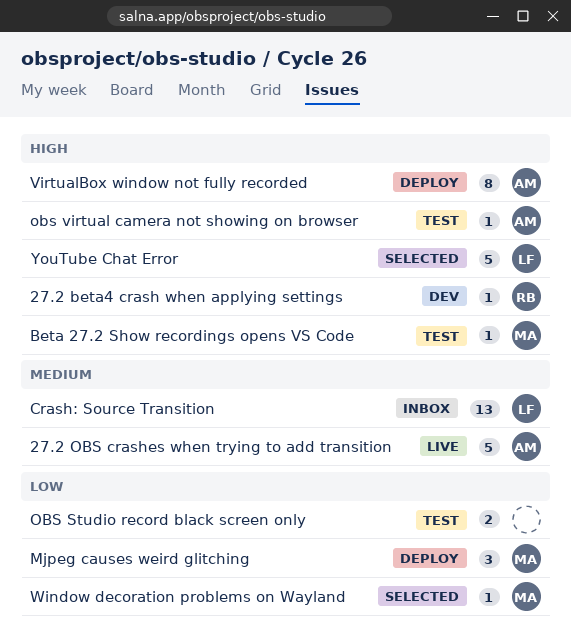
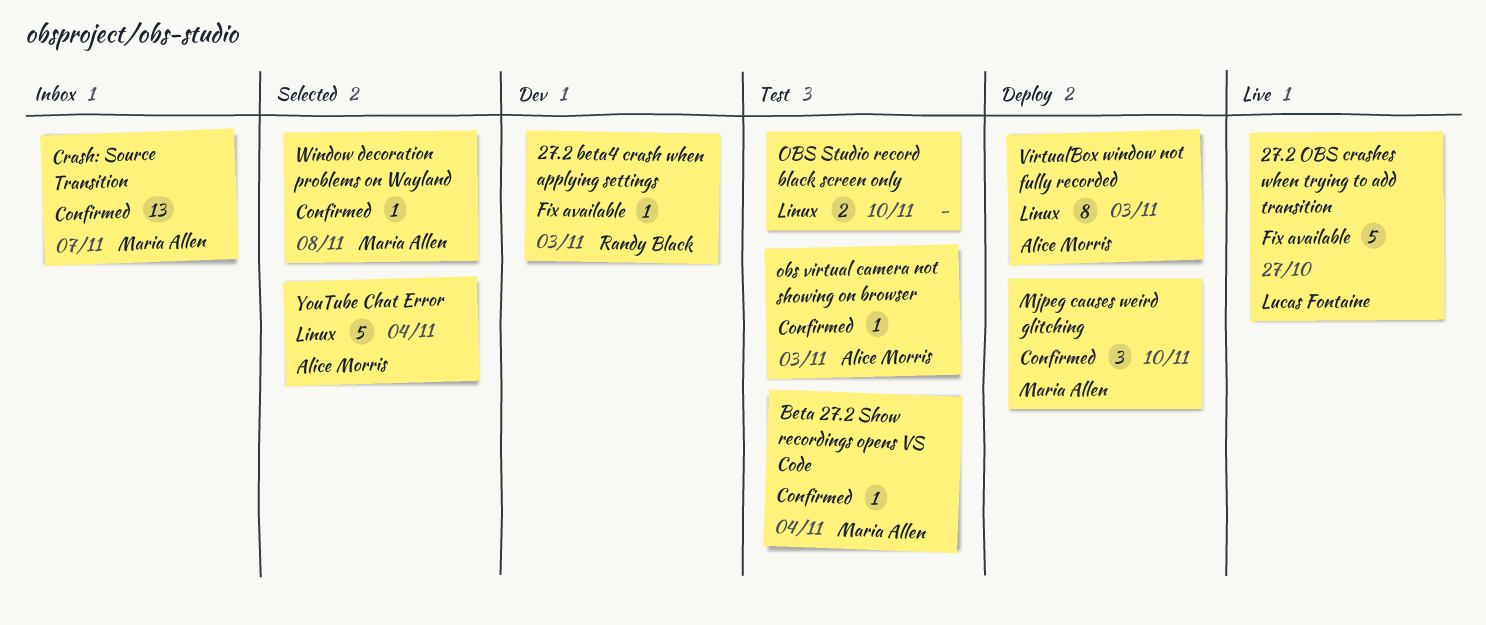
27.2 OBS crashes when trying to add transition, owner: Alice Morris -> Lucas Fontaine
Crash: Source Transition, owner: Lucas Fontaine -> Maria Allen
YouTube Chat Error, owner: Lucas Fontaine -> Alice Morris

